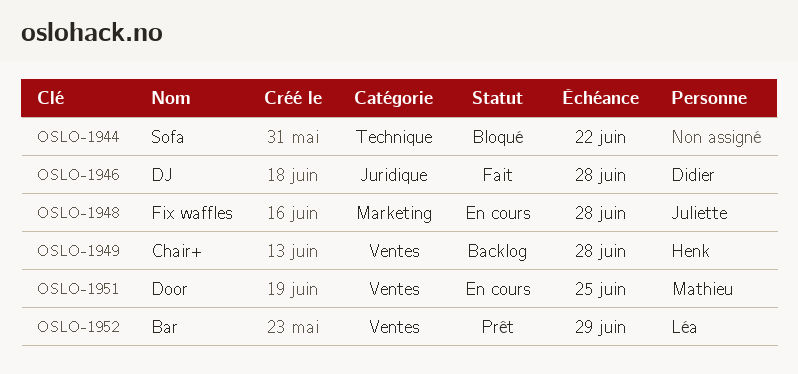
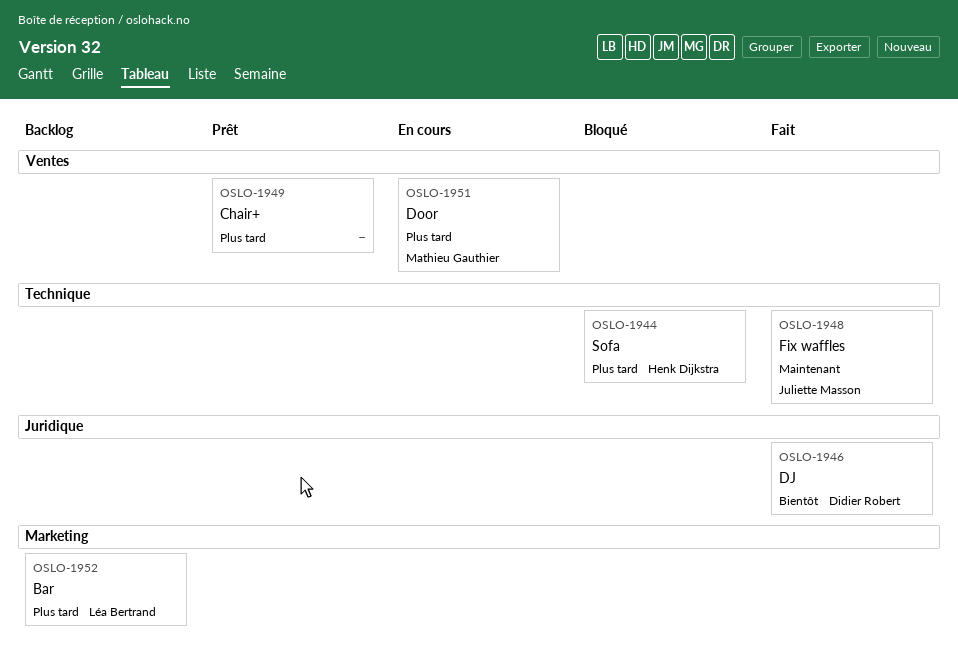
OSLO-1944, owner: none -> Henk Dijkstra
OSLO-1948, status: En cours -> Fait
OSLO-1948, label: Marketing -> Technique
OSLO-1949, status: Backlog -> Prêt
OSLO-1949, owner: Henk Dijkstra -> none
OSLO-1952, status: Prêt -> Backlog
OSLO-1952, label: Ventes -> Marketing

